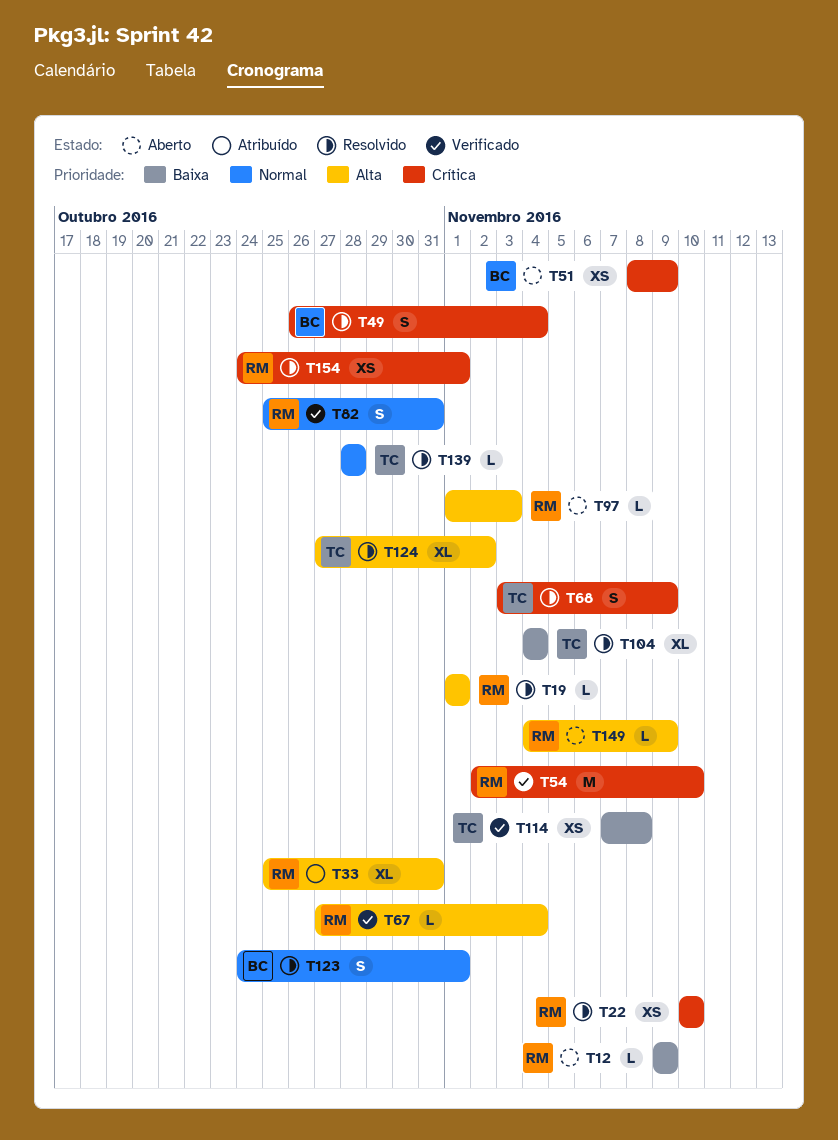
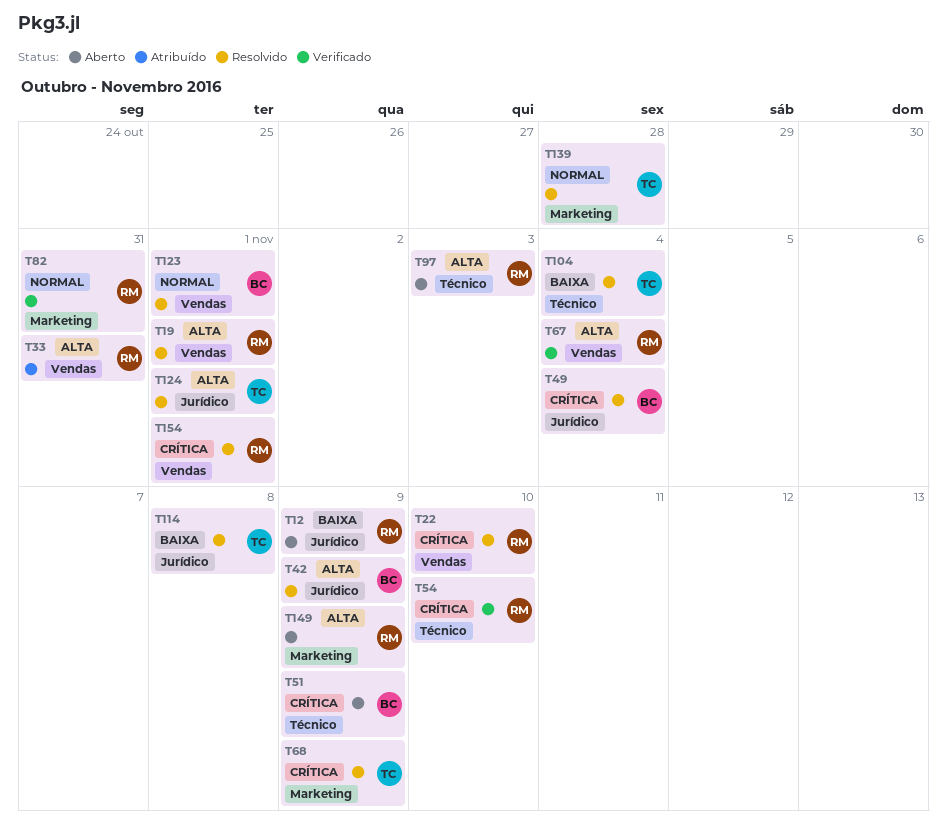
T42: none -> present
T114, status: Verificado -> Resolvido
T124, due: Nov 2 -> Nov 1

